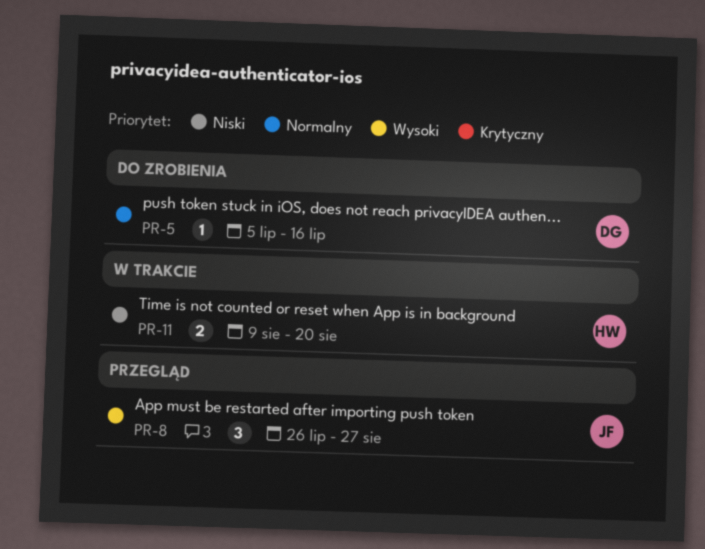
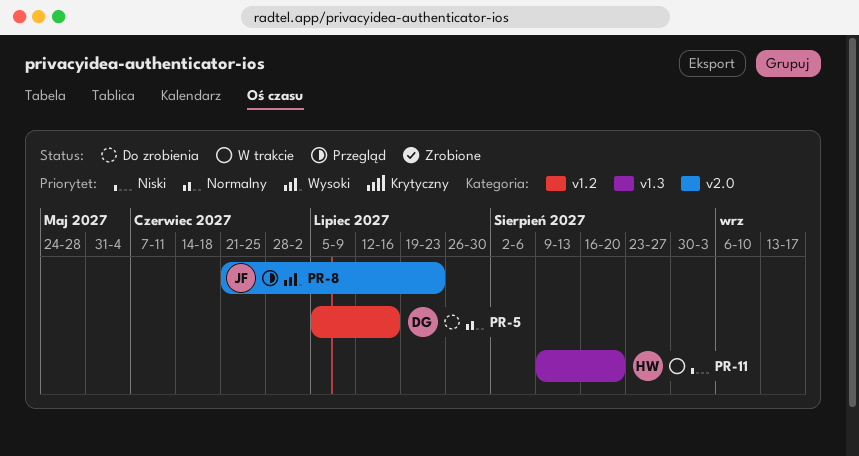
PR-8, start: Jul 26 -> Jun 21
PR-8, due: Aug 27 -> Jul 23

